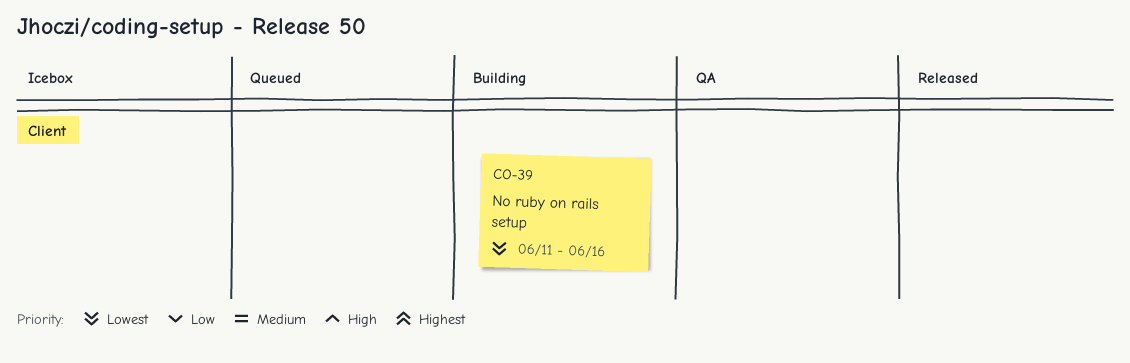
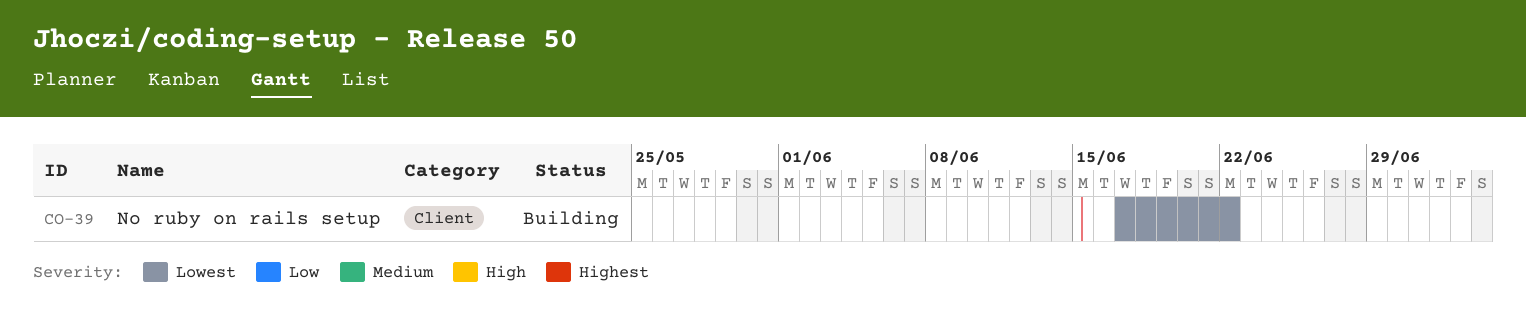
CO-39, start: Jun 11 -> Jun 17
CO-39, due: Jun 16 -> Jun 22

